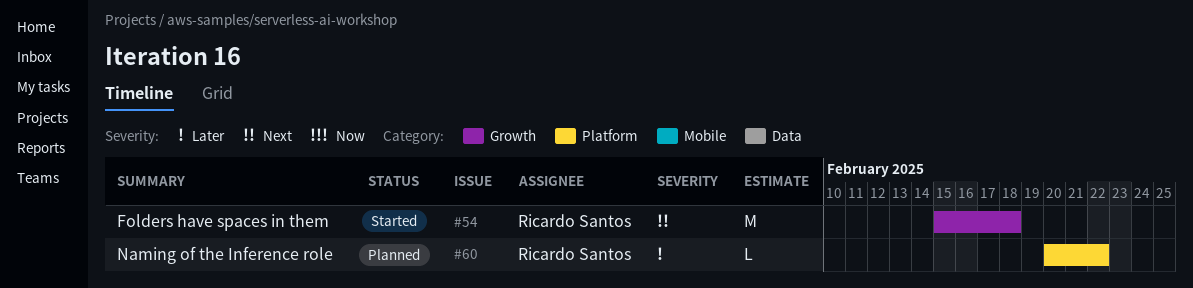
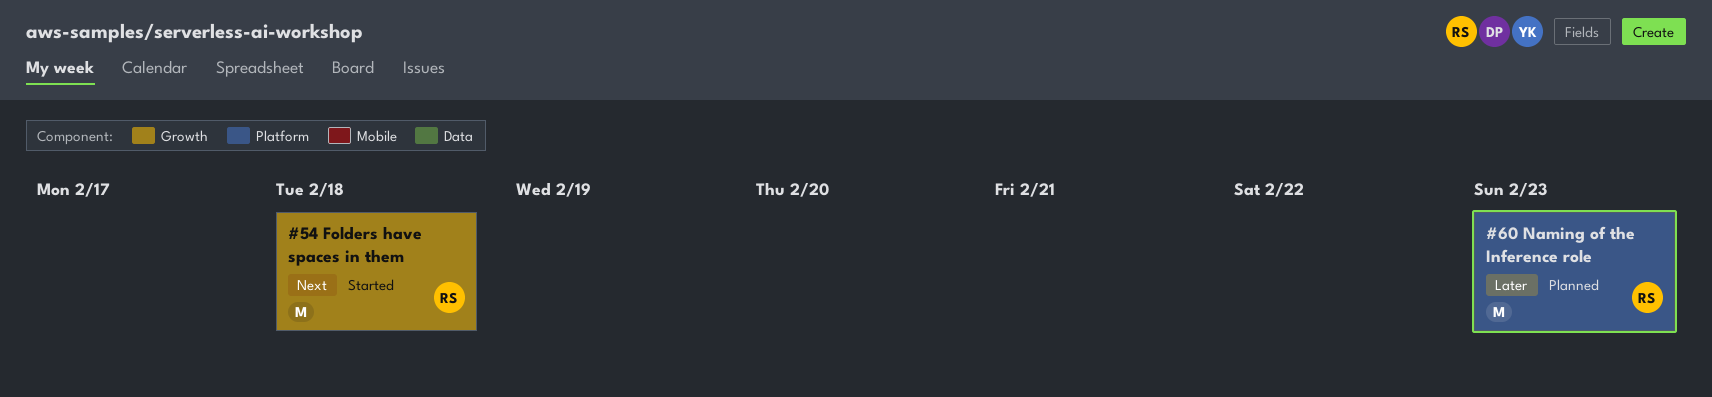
#60, estimate: L -> M
#60, due: Feb 22 -> Feb 23

